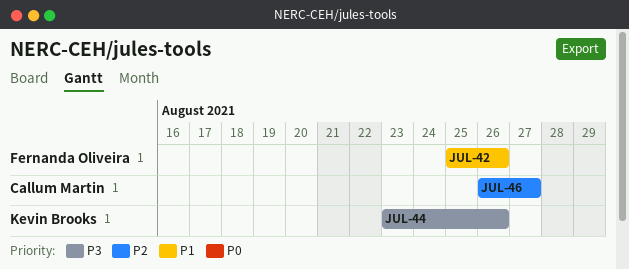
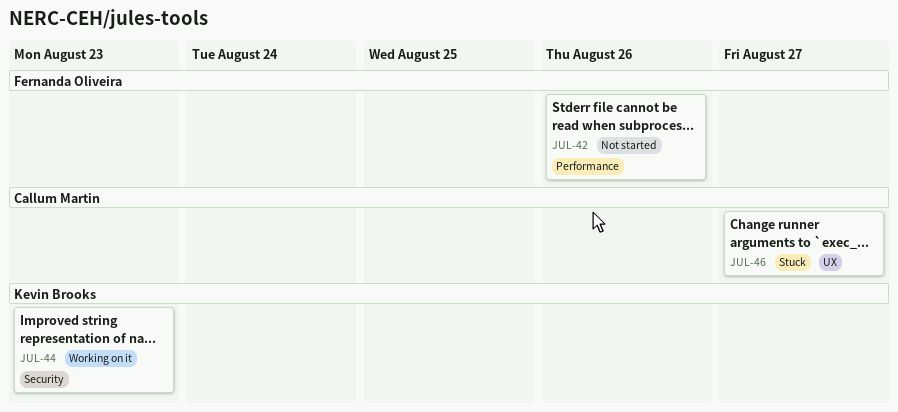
JUL-44, due: Aug 26 -> Aug 23

